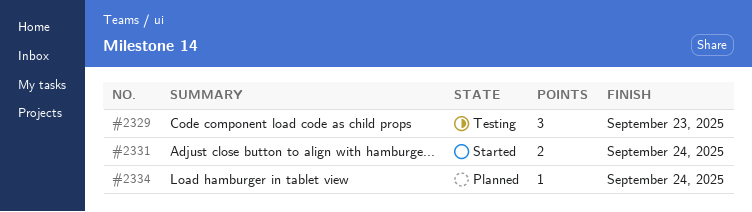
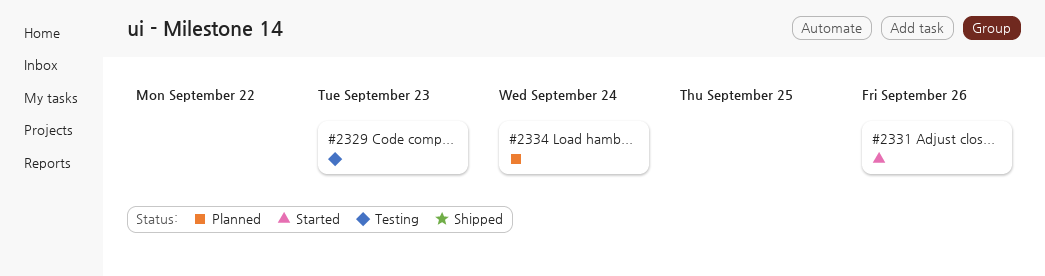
#2331, due: Sep 24 -> Sep 26

